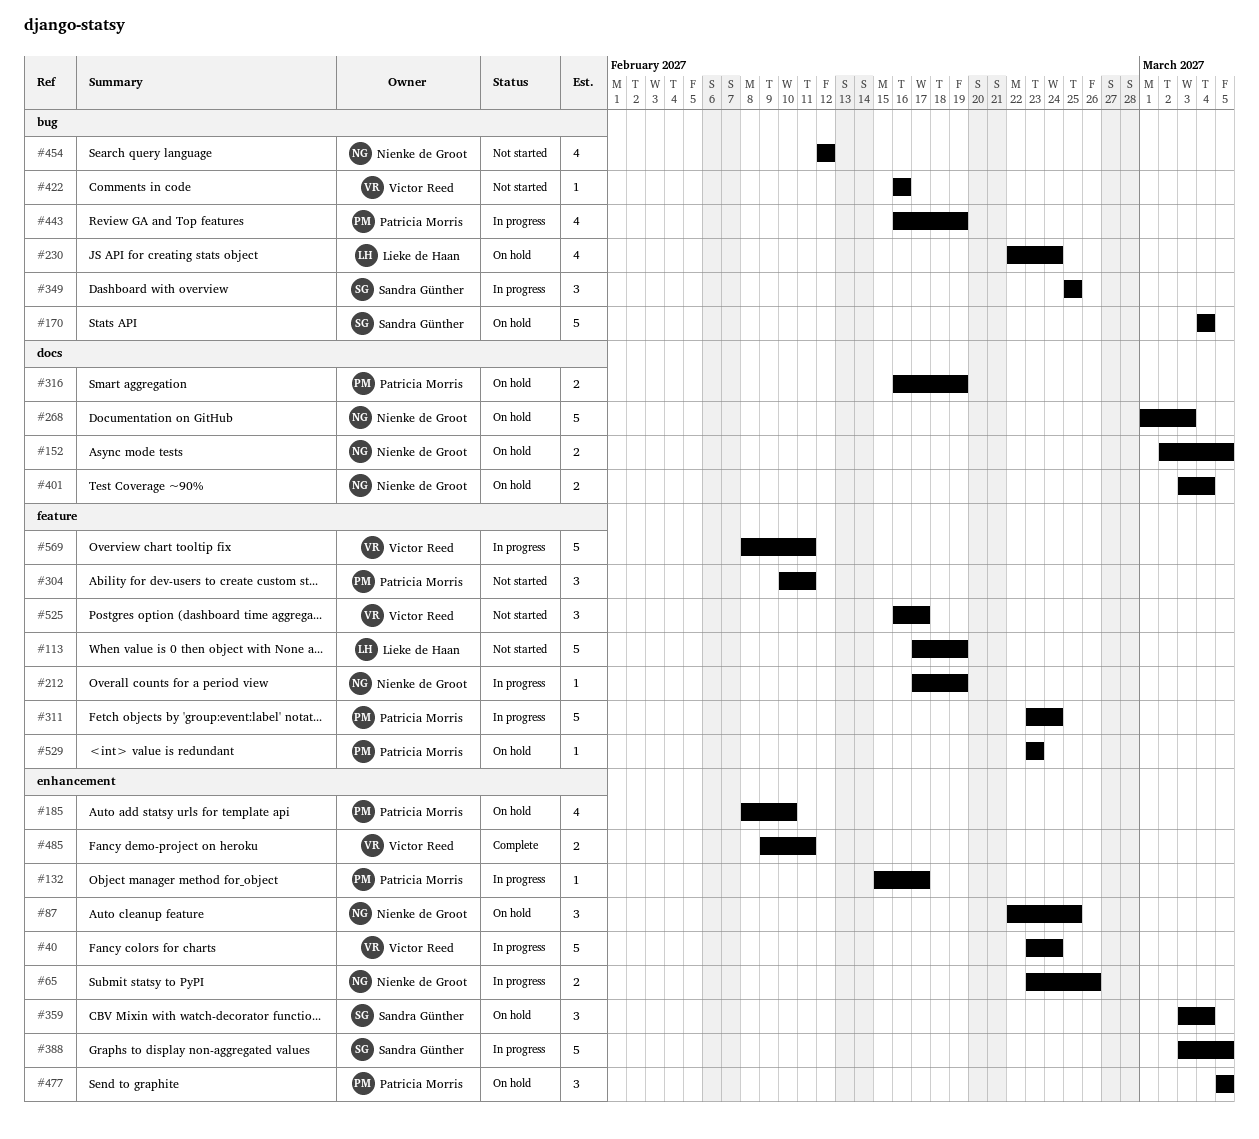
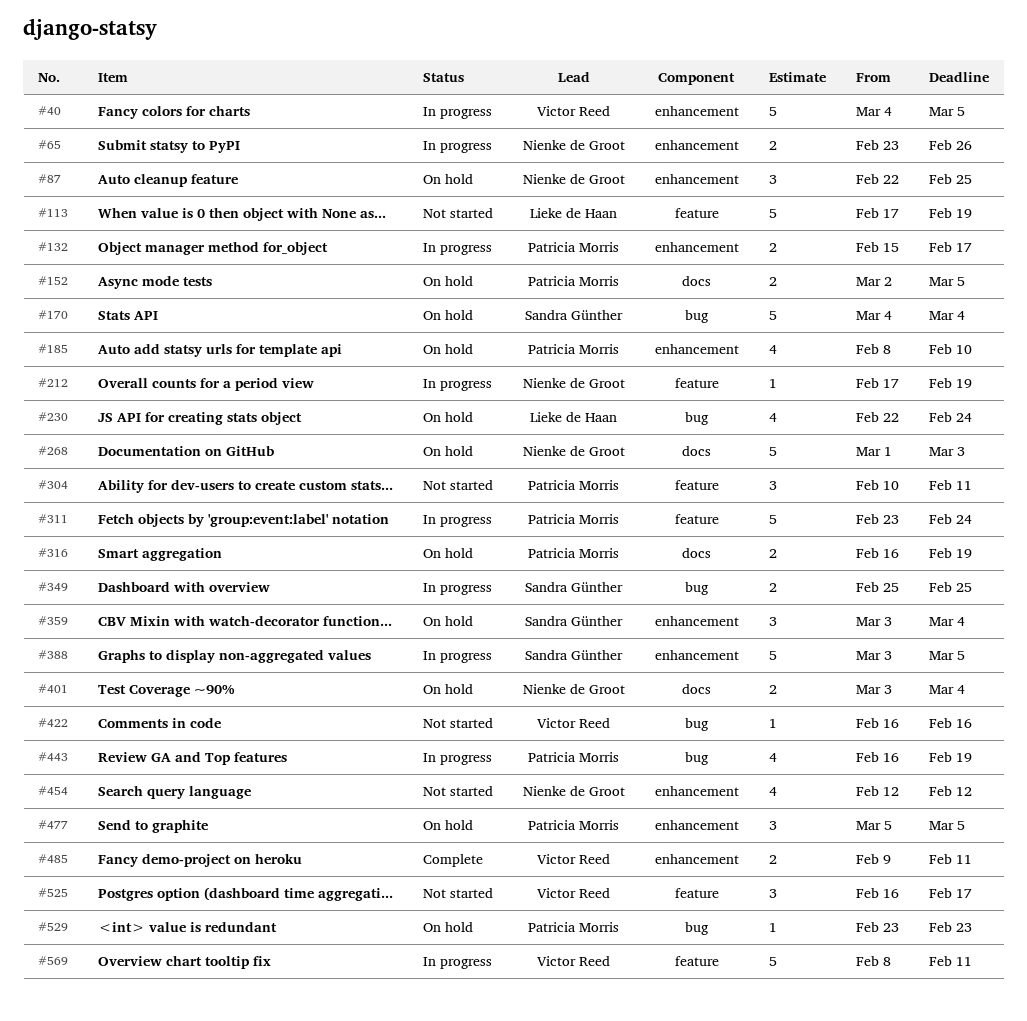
#40, start: Feb 23 -> Mar 4
#40, due: Feb 24 -> Mar 5
#132, estimate: 1 -> 2
#152, owner: Nienke de Groot -> Patricia Morris
#349, estimate: 3 -> 2
#454, label: bug -> enhancement
#529, label: feature -> bug

